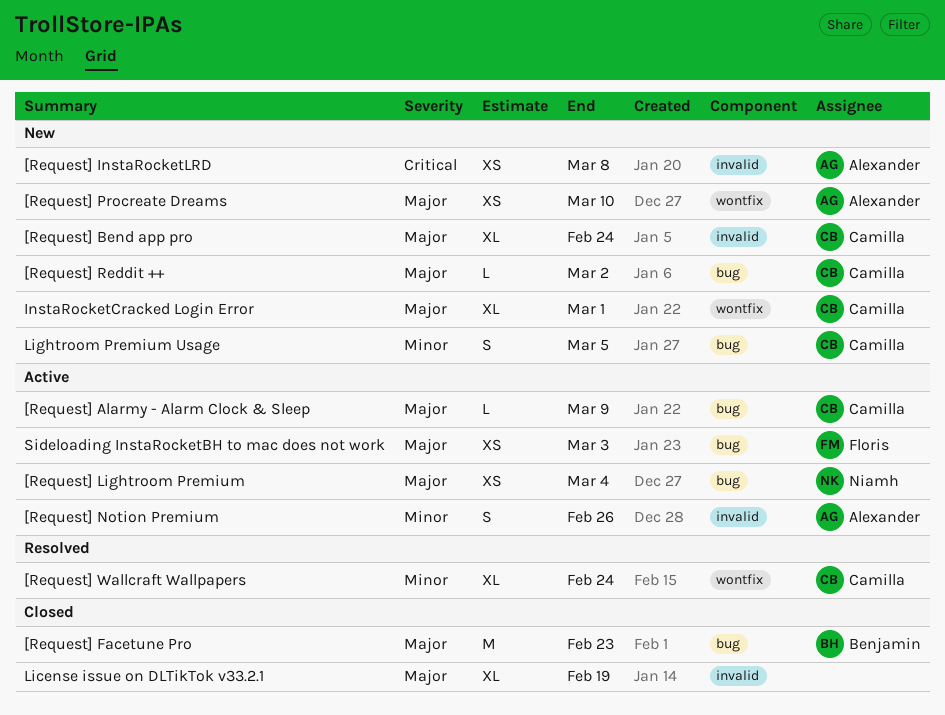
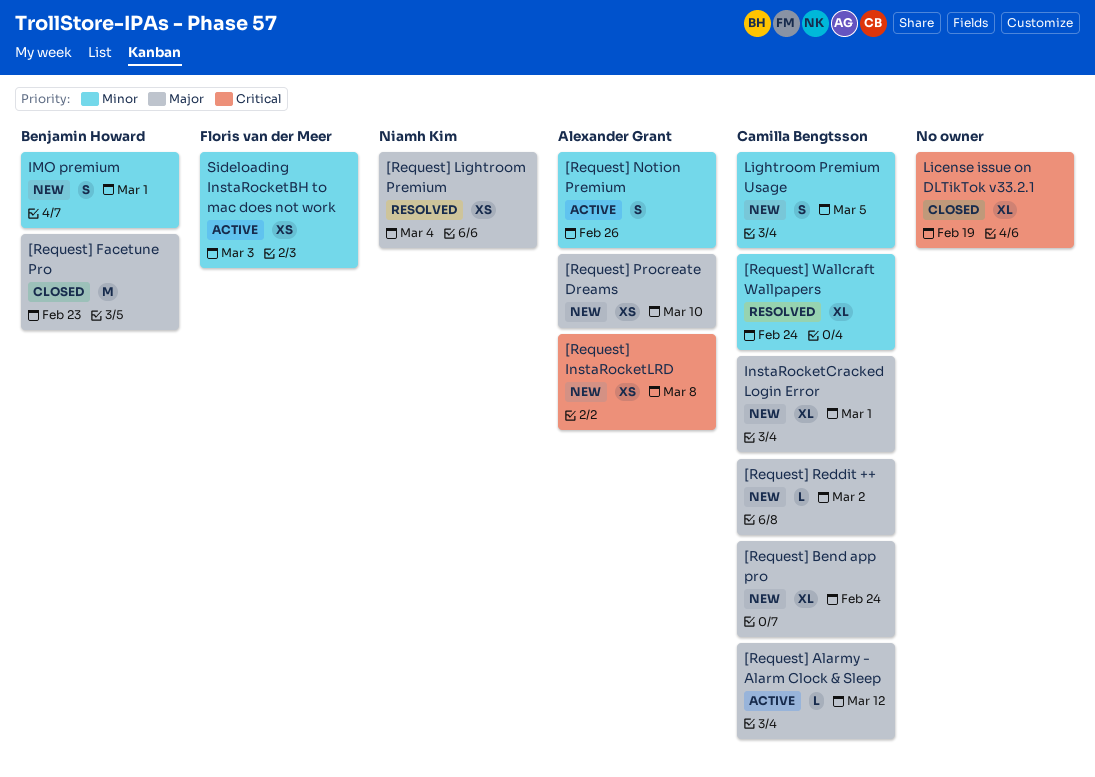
[Request] Alarmy - Alarm Clock & Sleep, due: Mar 9 -> Mar 12
[Request] Lightroom Premium, status: Active -> Resolved
IMO premium: none -> present
License issue on DLTikTok v33.2.1, priority: Major -> Critical
Sideloading InstaRocketBH to mac does not work, priority: Major -> Minor

